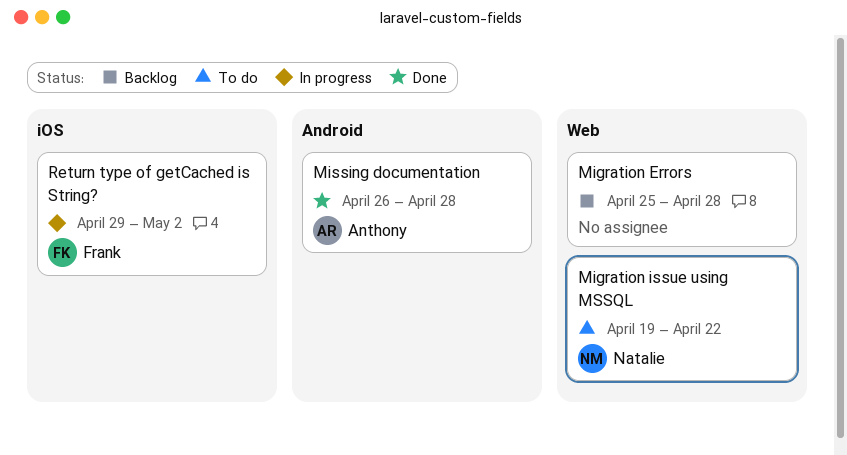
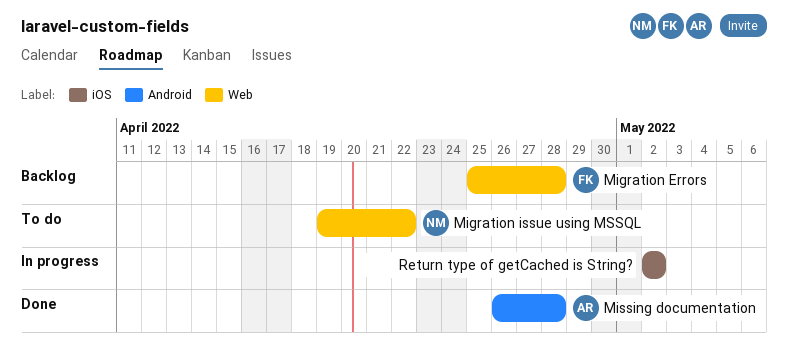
Migration Errors, owner: none -> Frank
Return type of getCached is String?, owner: Frank -> none
Return type of getCached is String?, start: Apr 29 -> May 2

